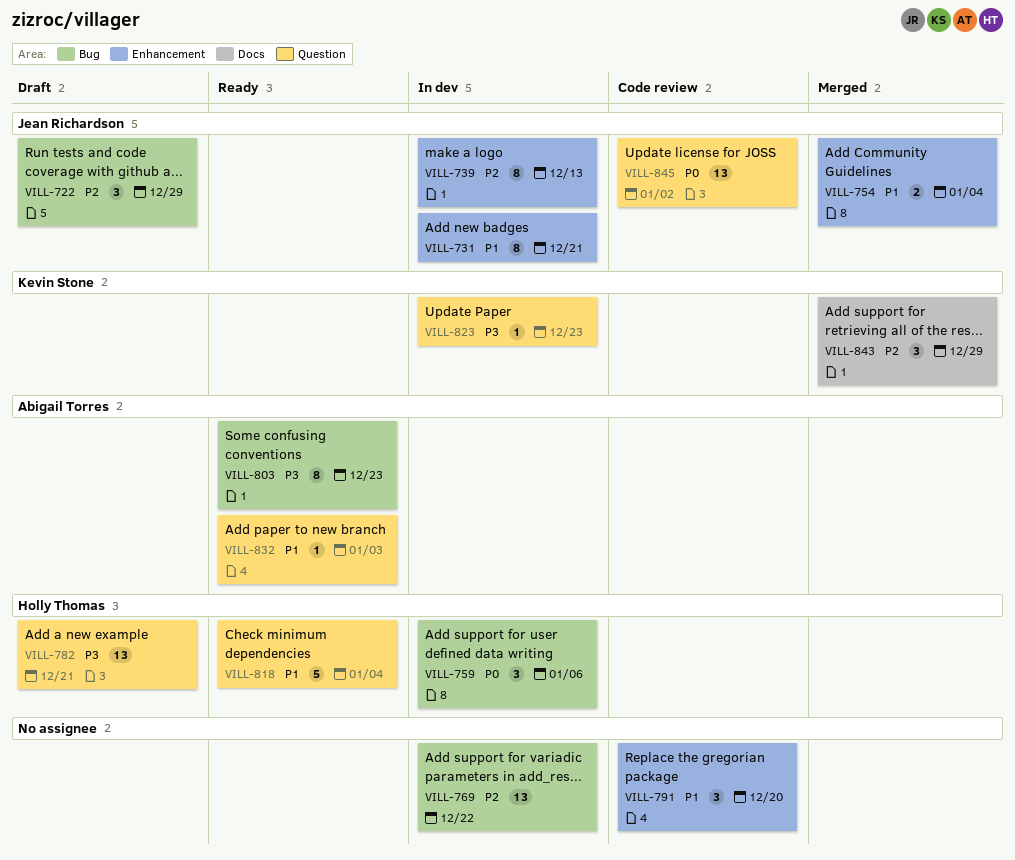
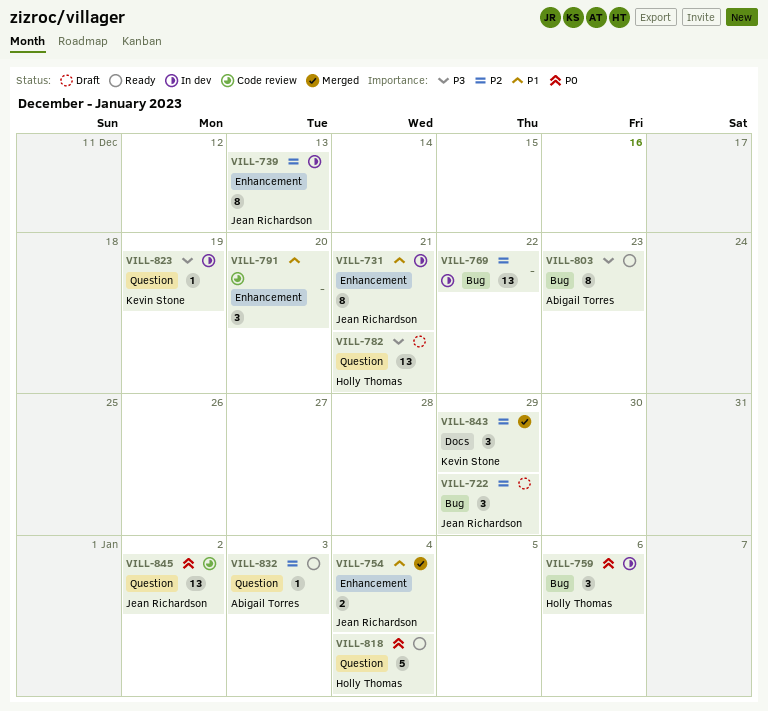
VILL-818, priority: P1 -> P0
VILL-823, due: Dec 23 -> Dec 19
VILL-832, priority: P1 -> P2

